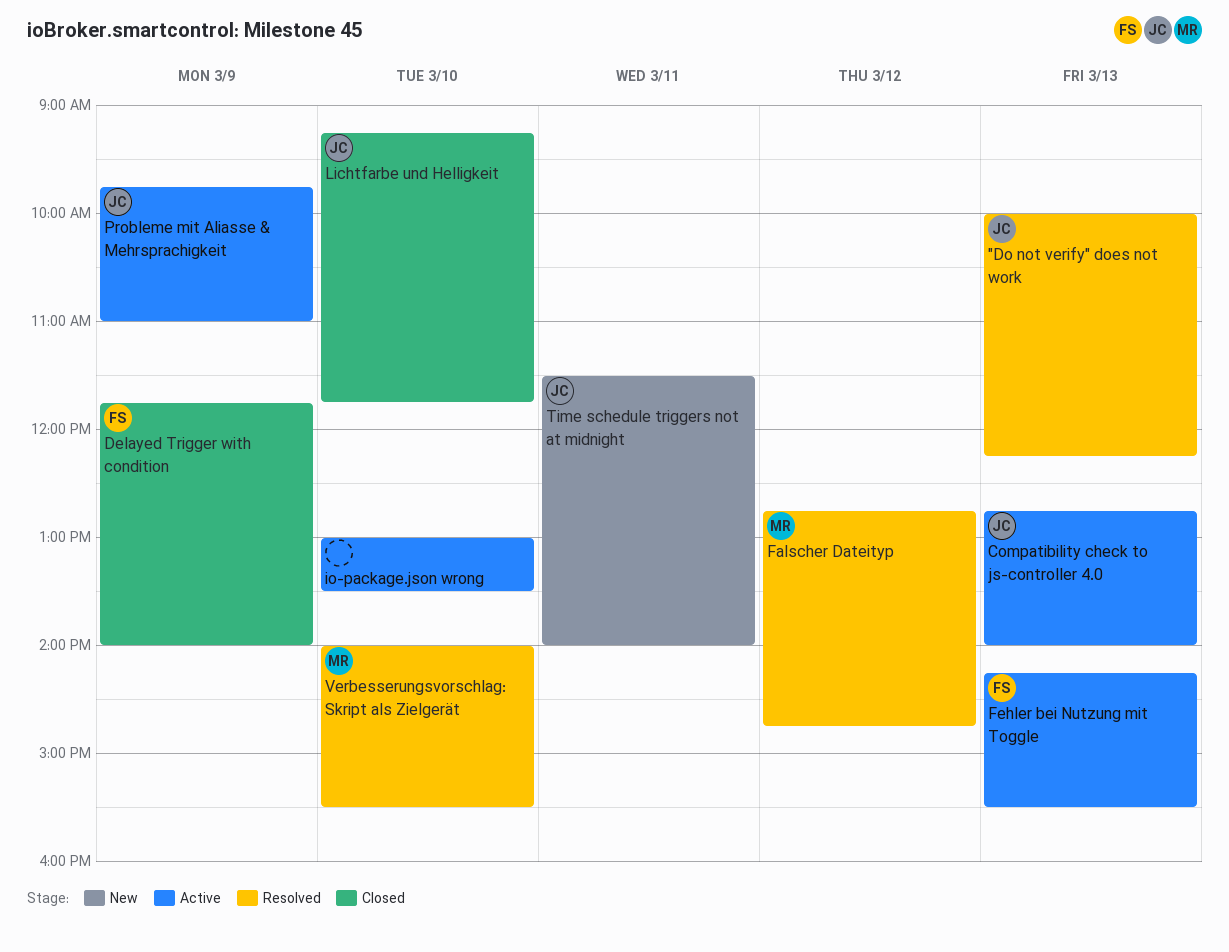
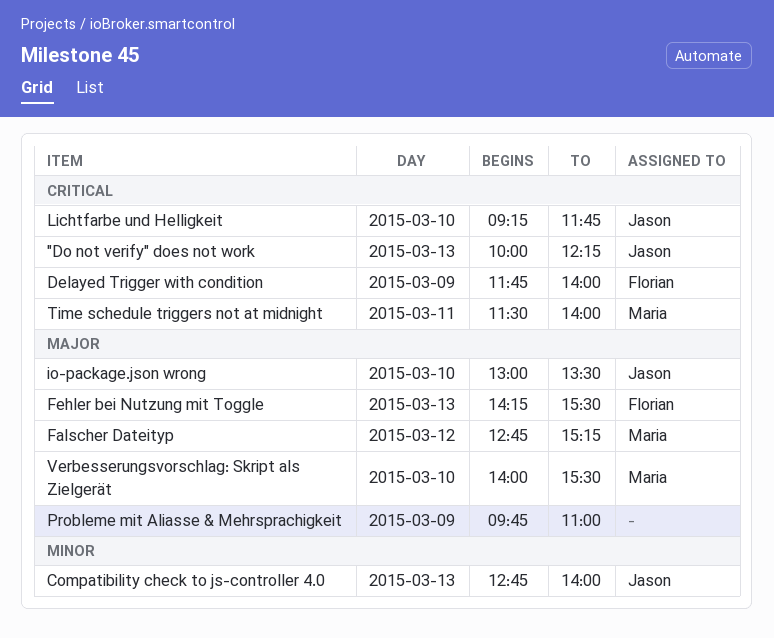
Falscher Dateityp, ends: 14:45 -> 15:15
io-package.json wrong, owner: none -> Jason
Probleme mit Aliasse & Mehrsprachigkeit, owner: Jason -> none
Time schedule triggers not at midnight, owner: Jason -> Maria

